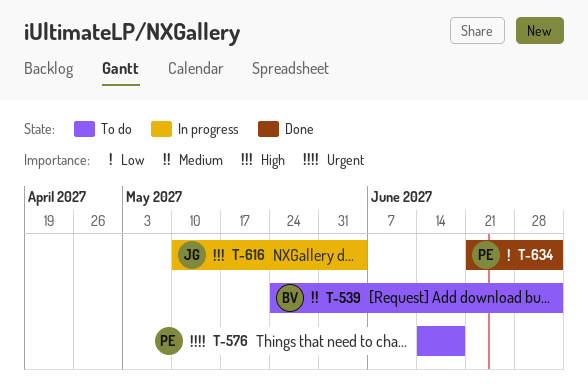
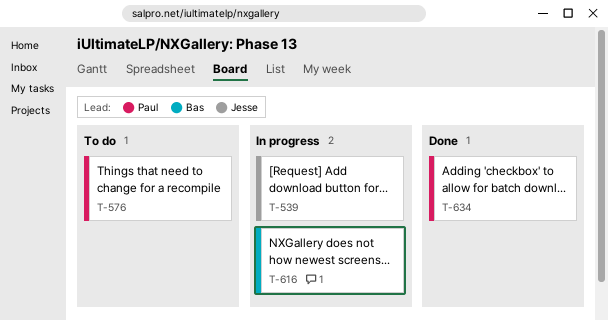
T-539, status: To do -> In progress
T-539, owner: Bas -> Jesse
T-616, owner: Jesse -> Bas

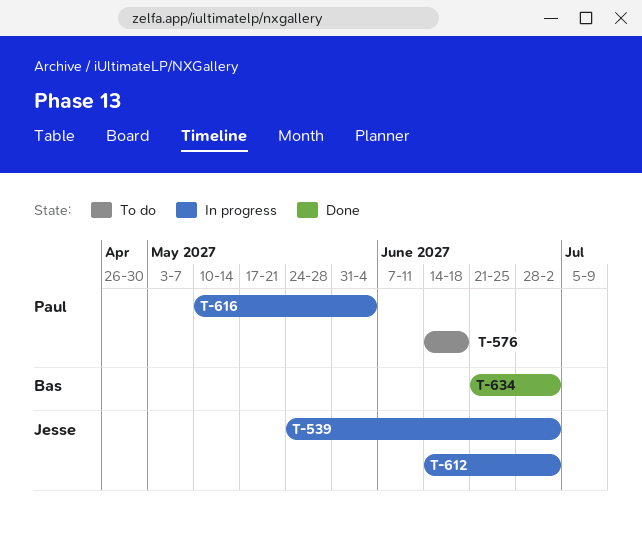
T-612: none -> present
T-616, owner: Bas -> Paul
T-634, owner: Paul -> Bas

